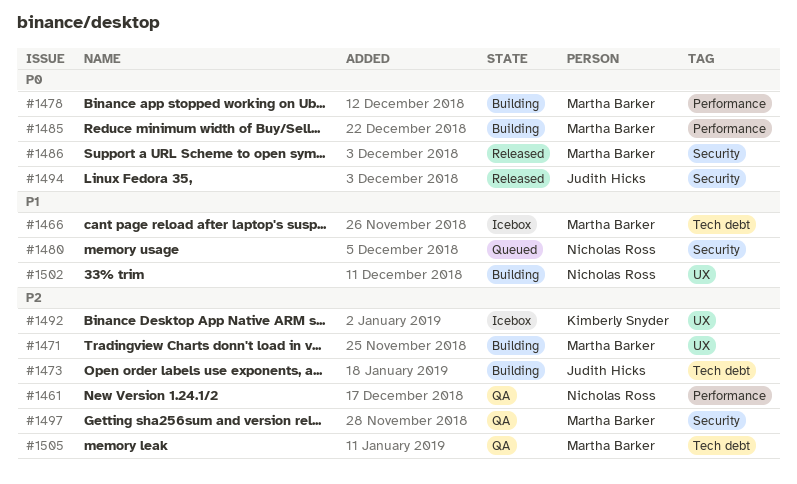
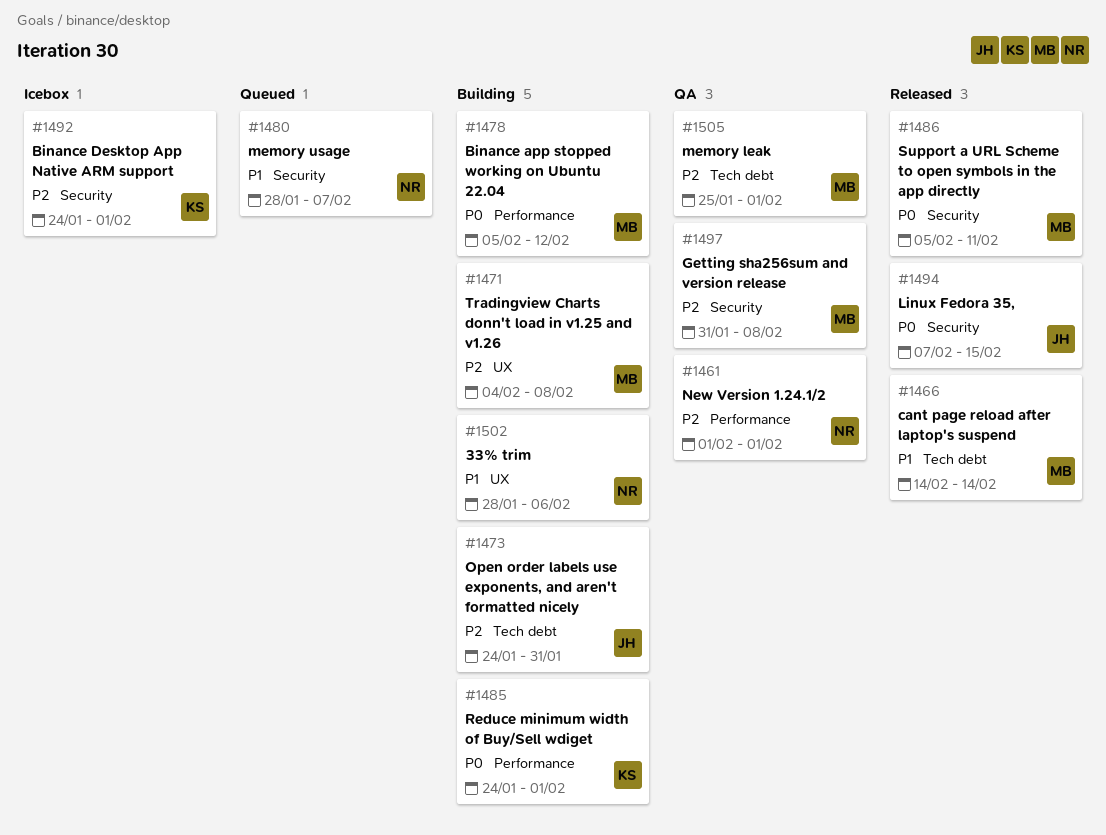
#1466, status: Icebox -> Released
#1485, owner: Martha Barker -> Kimberly Snyder
#1492, label: UX -> Security

